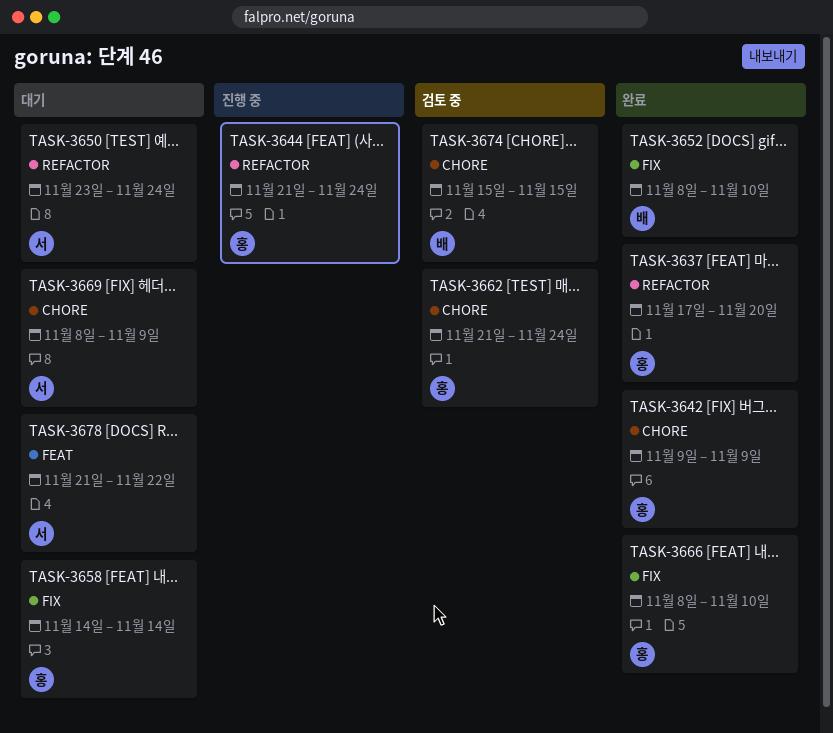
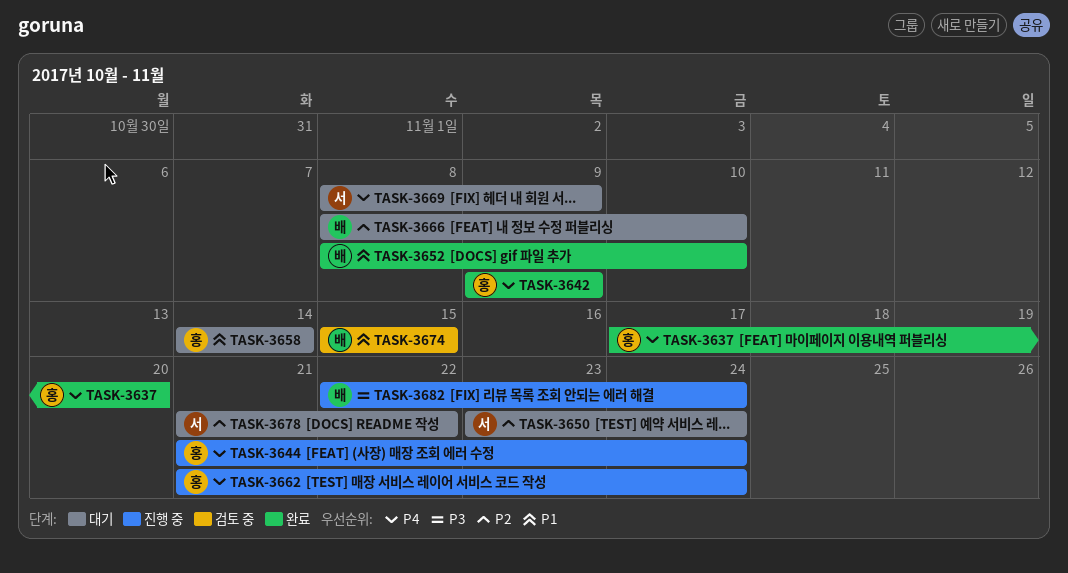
TASK-3662, status: 검토 중 -> 진행 중
TASK-3666, status: 완료 -> 대기
TASK-3666, owner: 홍 -> 배
TASK-3682: none -> present

